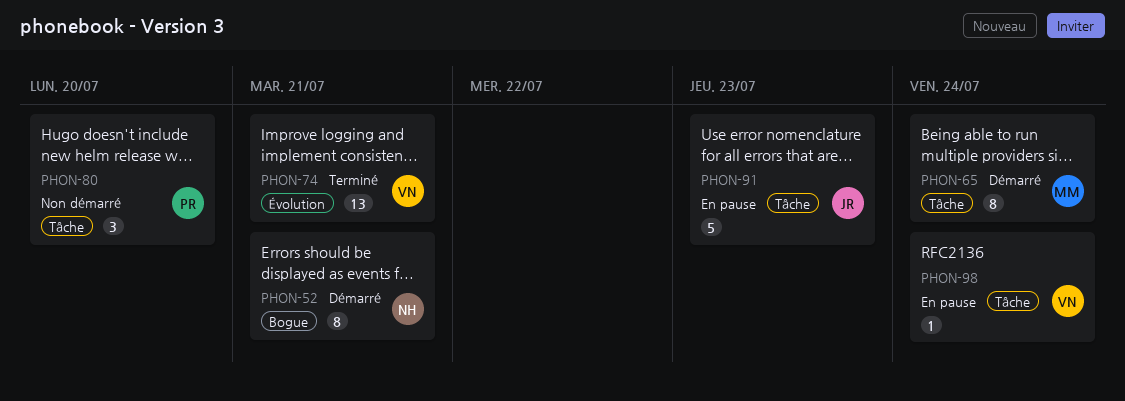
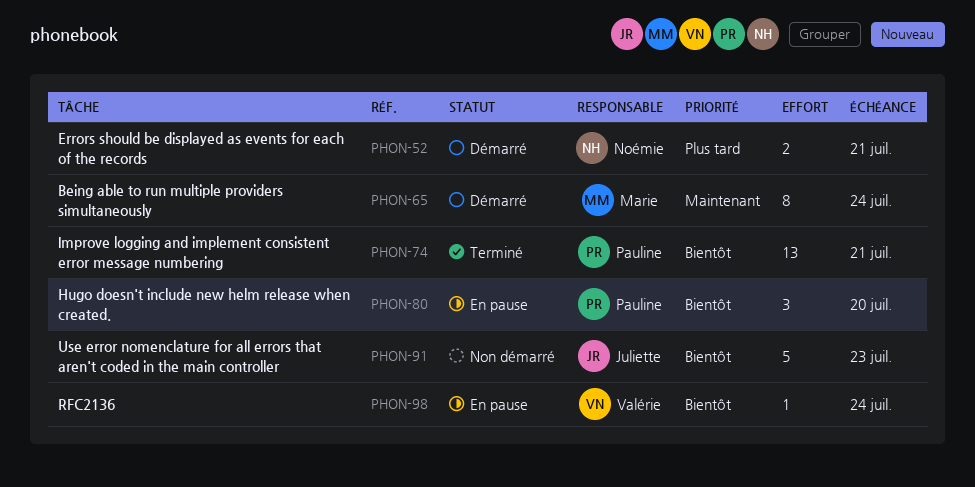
PHON-52, estimate: 8 -> 2
PHON-74, owner: Valérie -> Pauline
PHON-80, status: Non démarré -> En pause
PHON-91, status: En pause -> Non démarré

